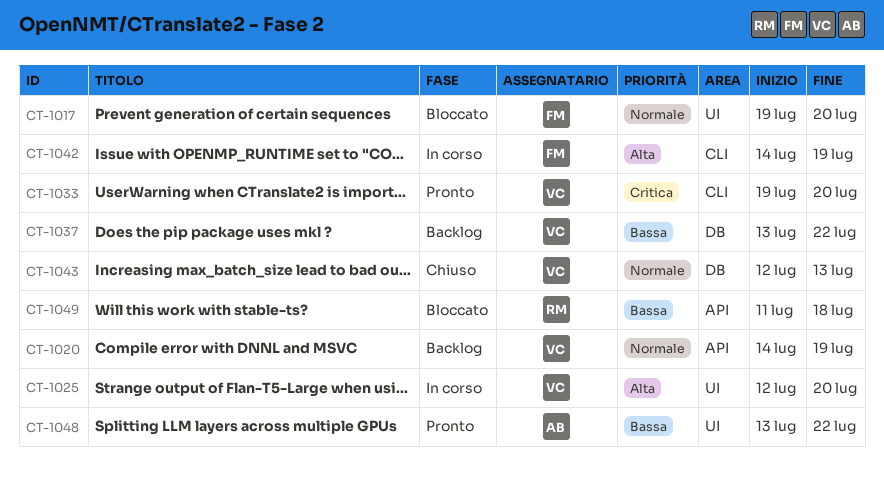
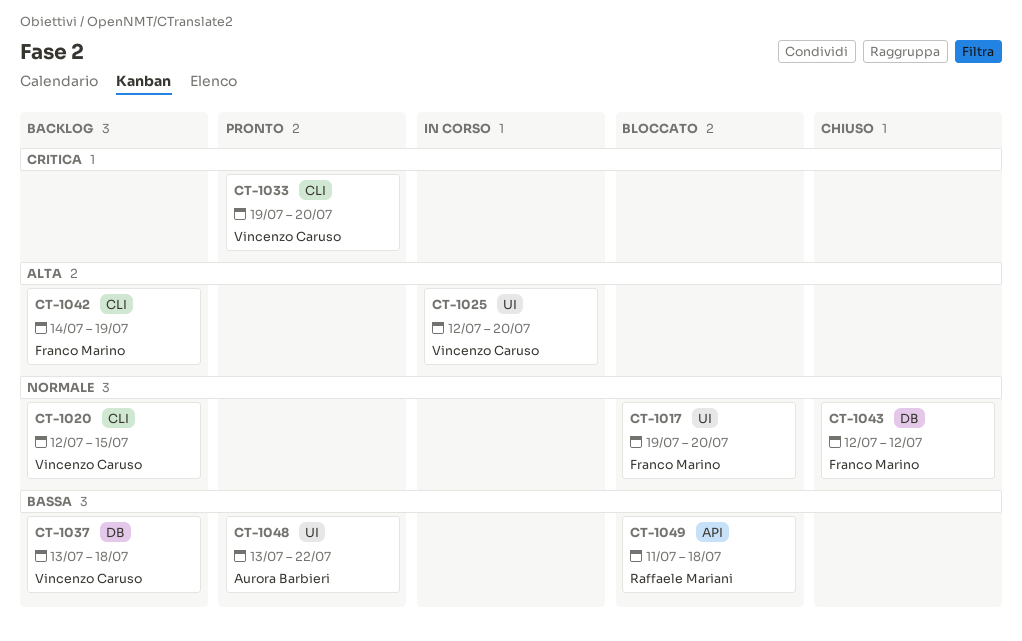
CT-1020, label: API -> CLI
CT-1020, start: Jul 14 -> Jul 12
CT-1020, due: Jul 19 -> Jul 15
CT-1037, due: Jul 22 -> Jul 18
CT-1042, status: In corso -> Backlog
CT-1043, owner: Vincenzo Caruso -> Franco Marino
CT-1043, due: Jul 13 -> Jul 12

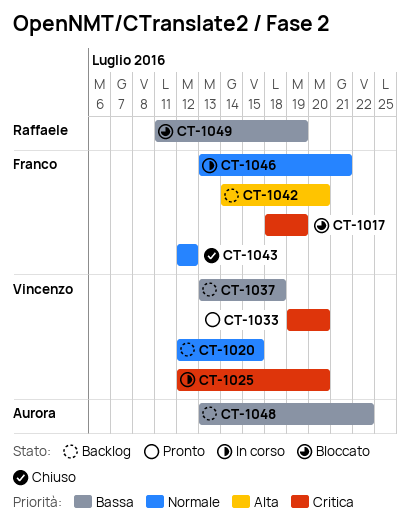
CT-1017, priority: Normale -> Critica
CT-1017, start: Jul 19 -> Jul 18
CT-1017, due: Jul 20 -> Jul 19
CT-1025, priority: Alta -> Critica
CT-1042, due: Jul 19 -> Jul 20
CT-1046: none -> present
CT-1048, status: Pronto -> Backlog
CT-1049, due: Jul 18 -> Jul 19

